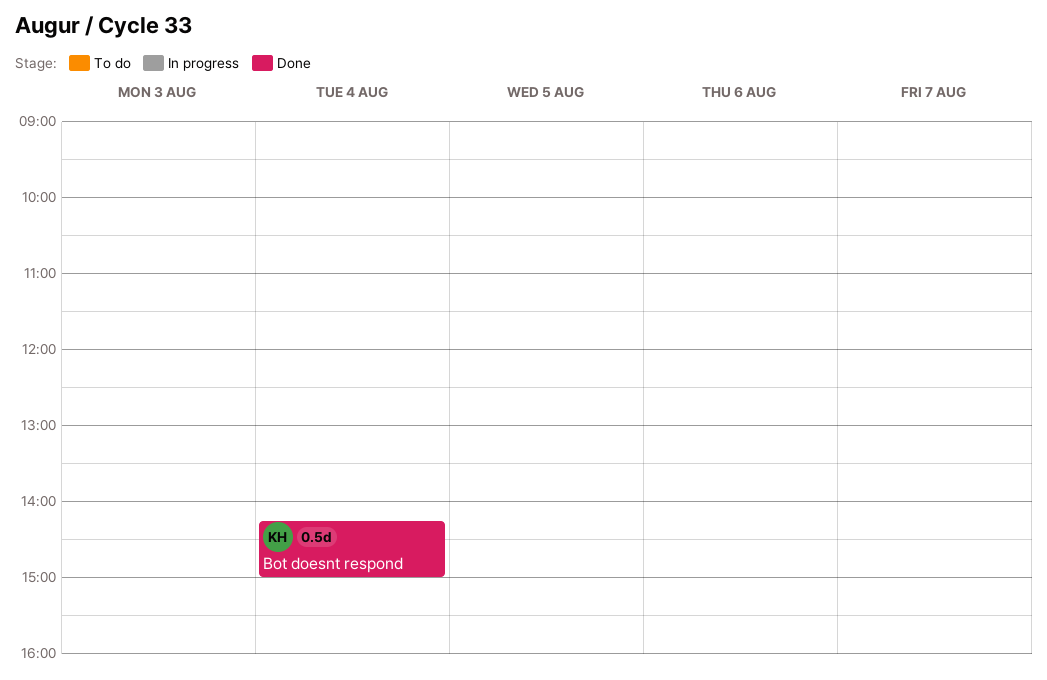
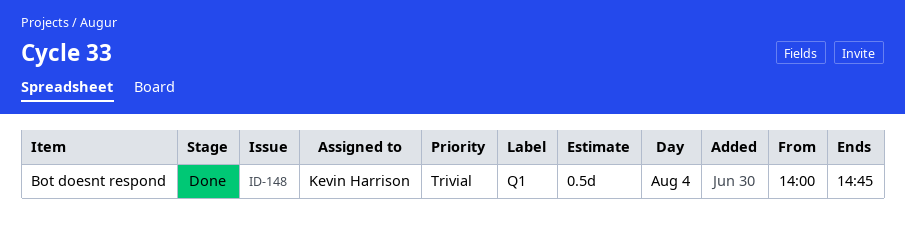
Bot doesnt respond, begins: 14:15 -> 14:00
Bot doesnt respond, ends: 15:00 -> 14:45

